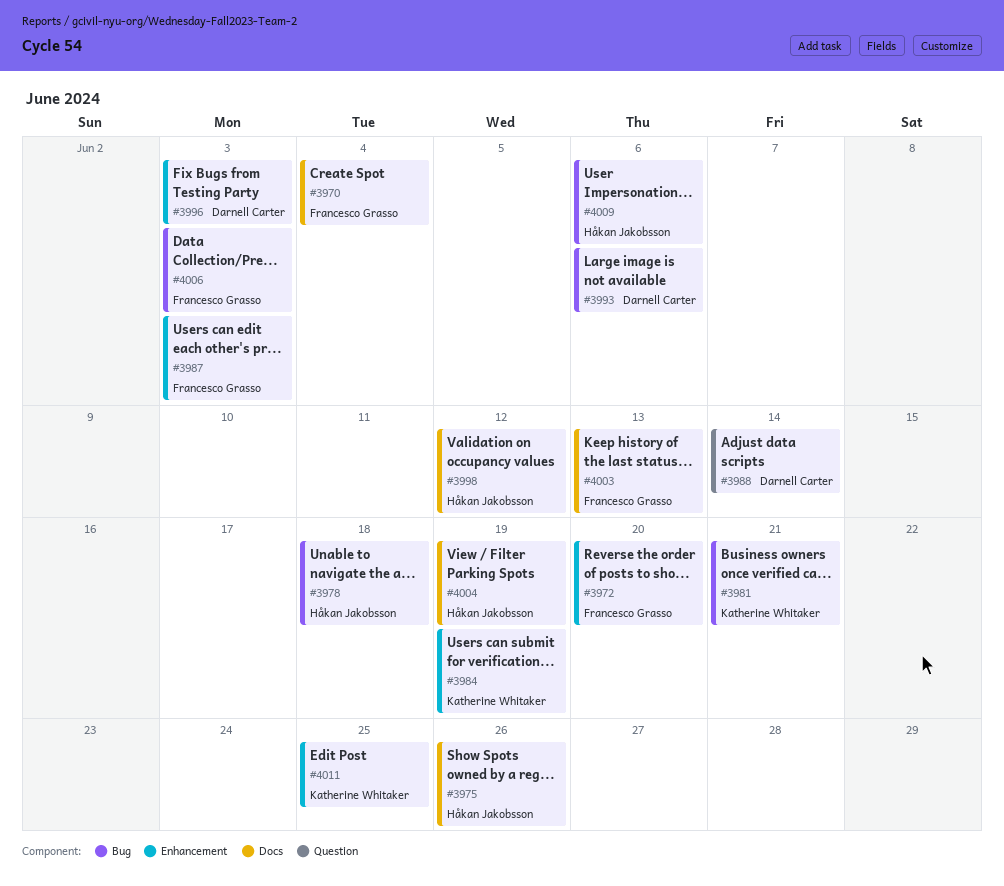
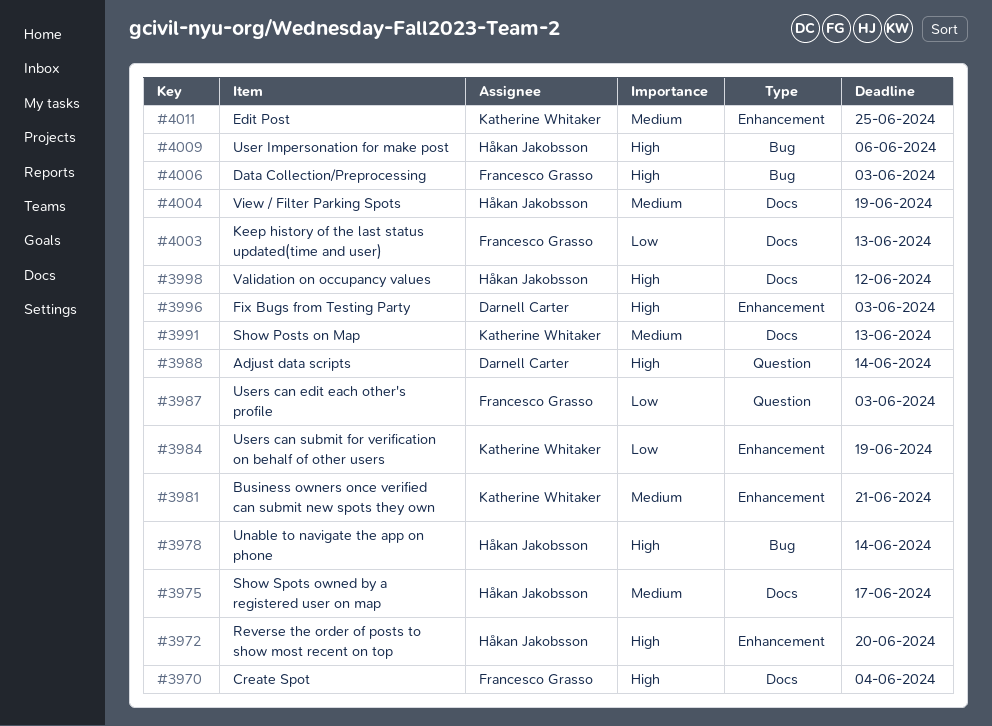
#3972, owner: Francesco Grasso -> Håkan Jakobsson
#3975, due: Jun 26 -> Jun 17
#3978, due: Jun 18 -> Jun 14
#3981, label: Bug -> Enhancement
#3987, label: Enhancement -> Question
#3991: none -> present
#3993: present -> none

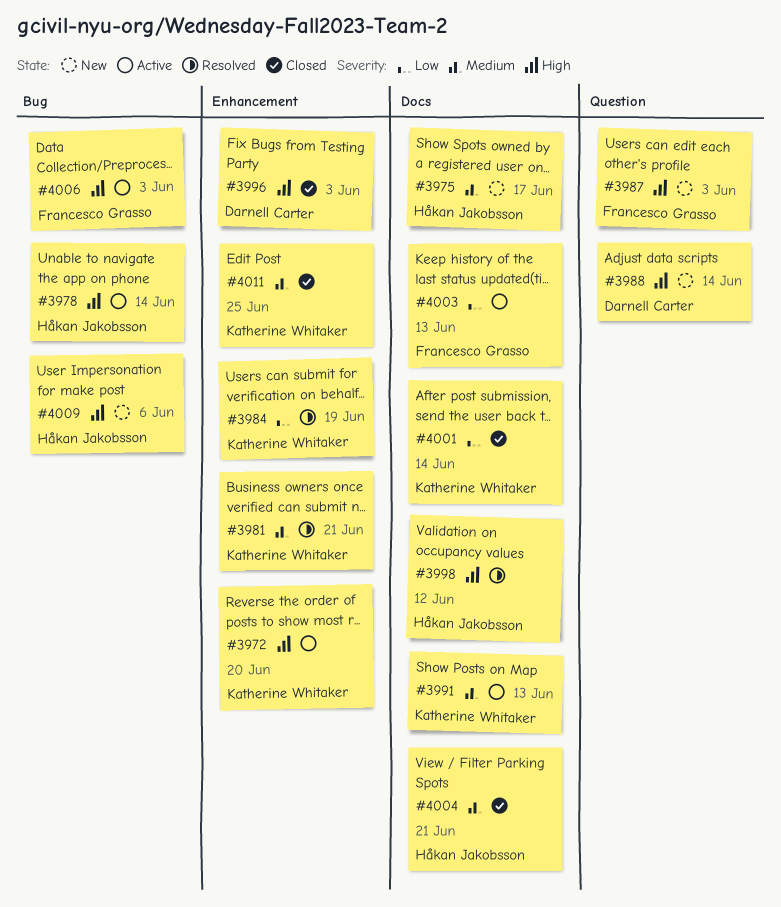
#3970: present -> none
#3972, owner: Håkan Jakobsson -> Katherine Whitaker
#3987, priority: Low -> High
#4001: none -> present
#4004, due: Jun 19 -> Jun 21

